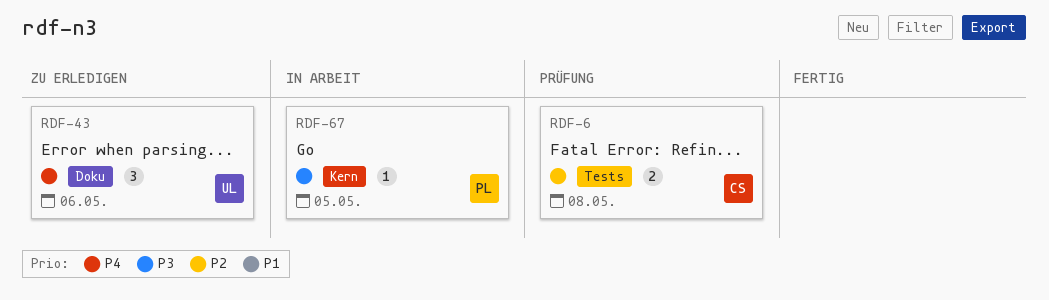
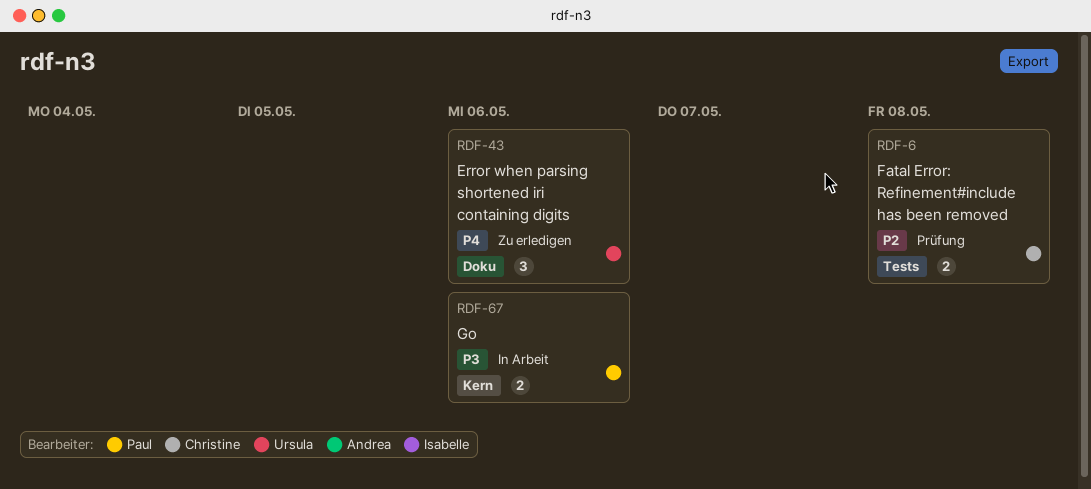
RDF-67, estimate: 1 -> 2
RDF-67, due: May 5 -> May 6

